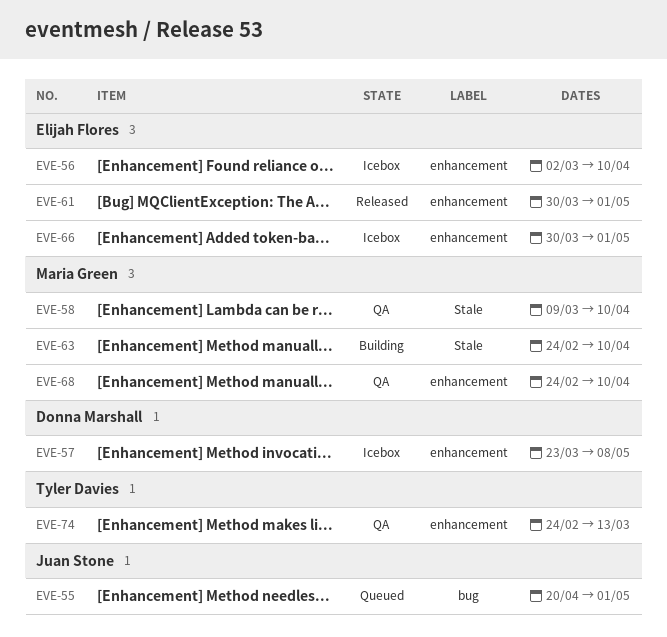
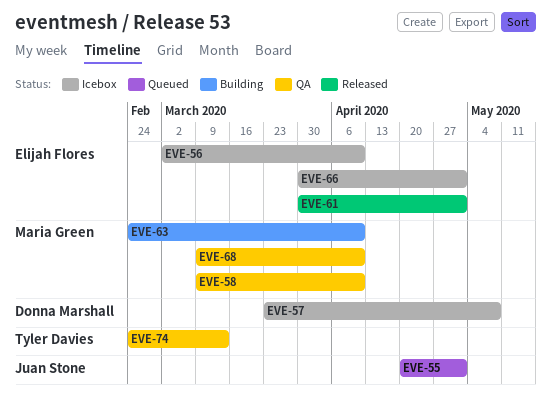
EVE-68, start: Feb 24 -> Mar 9

